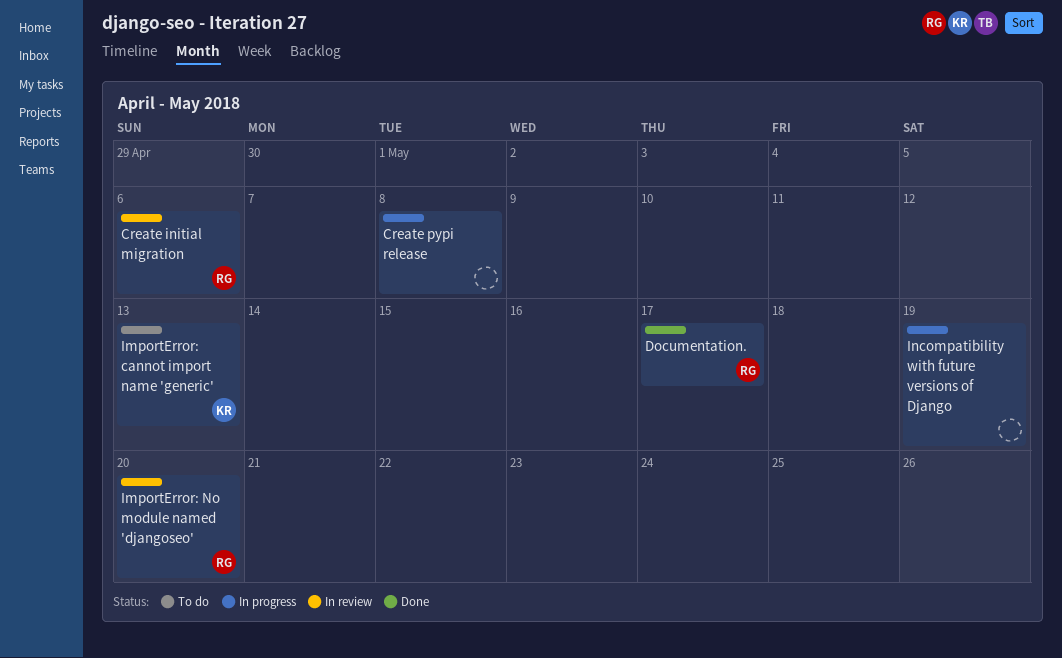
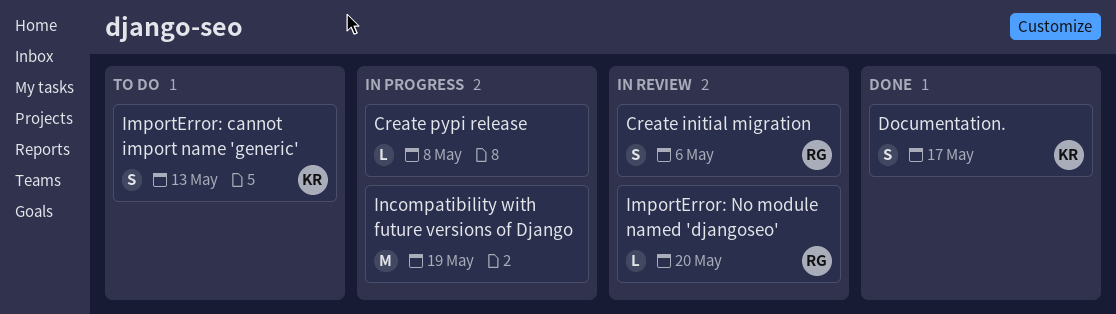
Documentation., owner: RG -> KR

